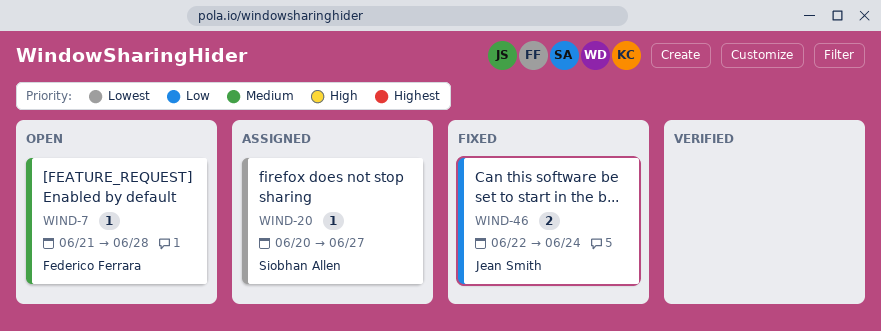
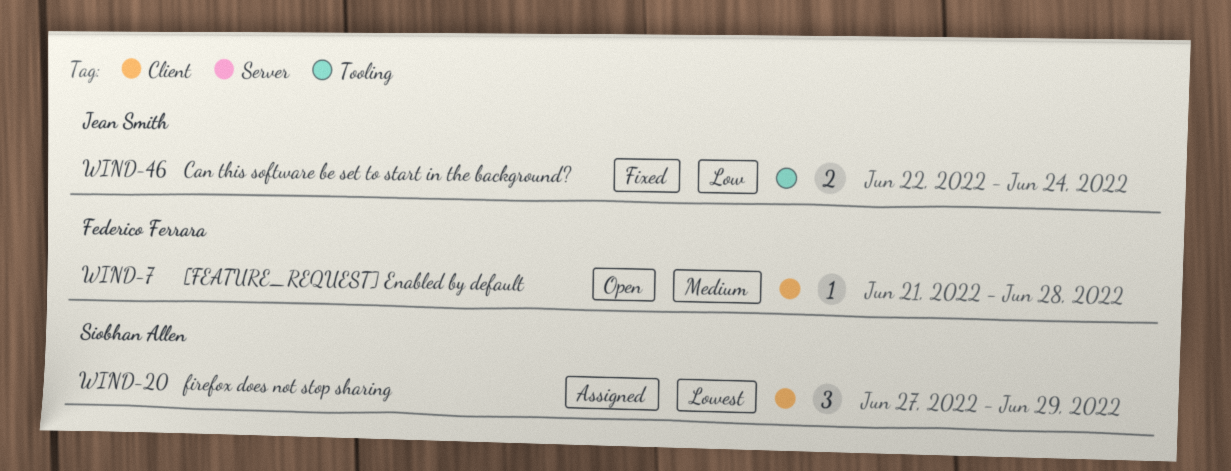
WIND-20, estimate: 1 -> 3
WIND-20, start: Jun 20 -> Jun 27
WIND-20, due: Jun 27 -> Jun 29

